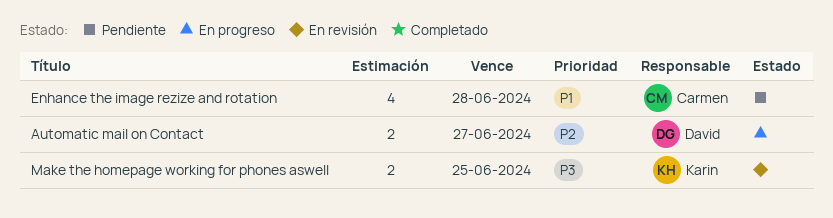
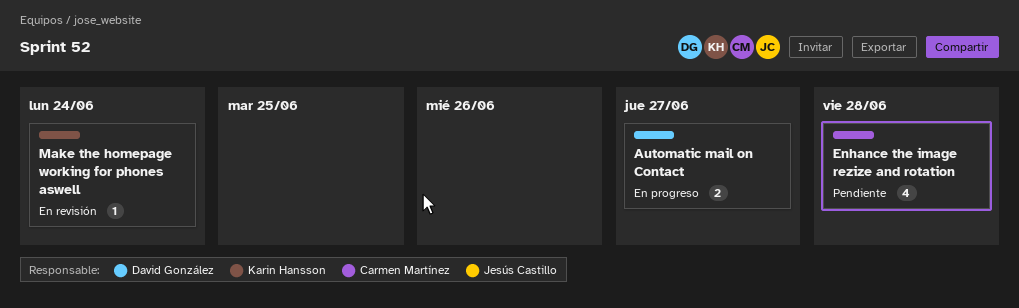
Make the homepage working for phones aswell, estimate: 2 -> 1
Make the homepage working for phones aswell, due: Jun 25 -> Jun 24

